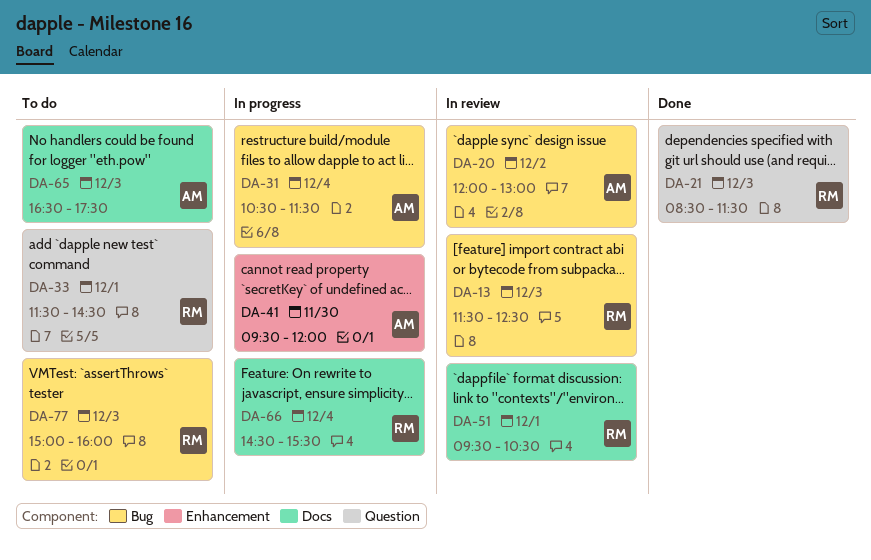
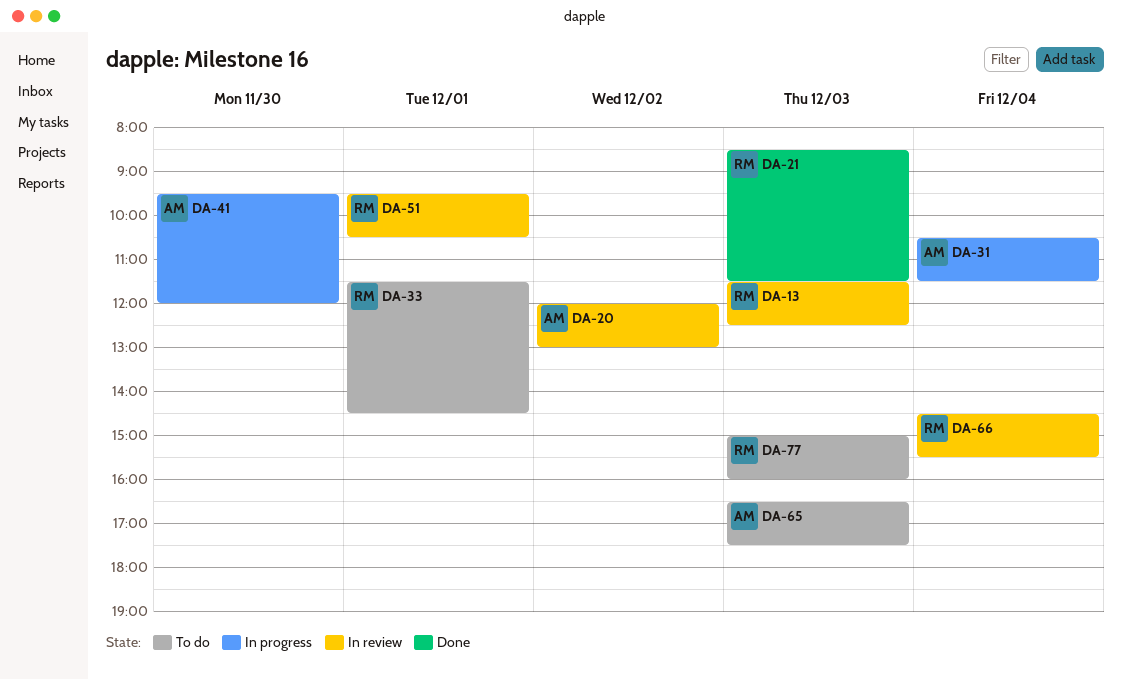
DA-66, status: In progress -> In review

